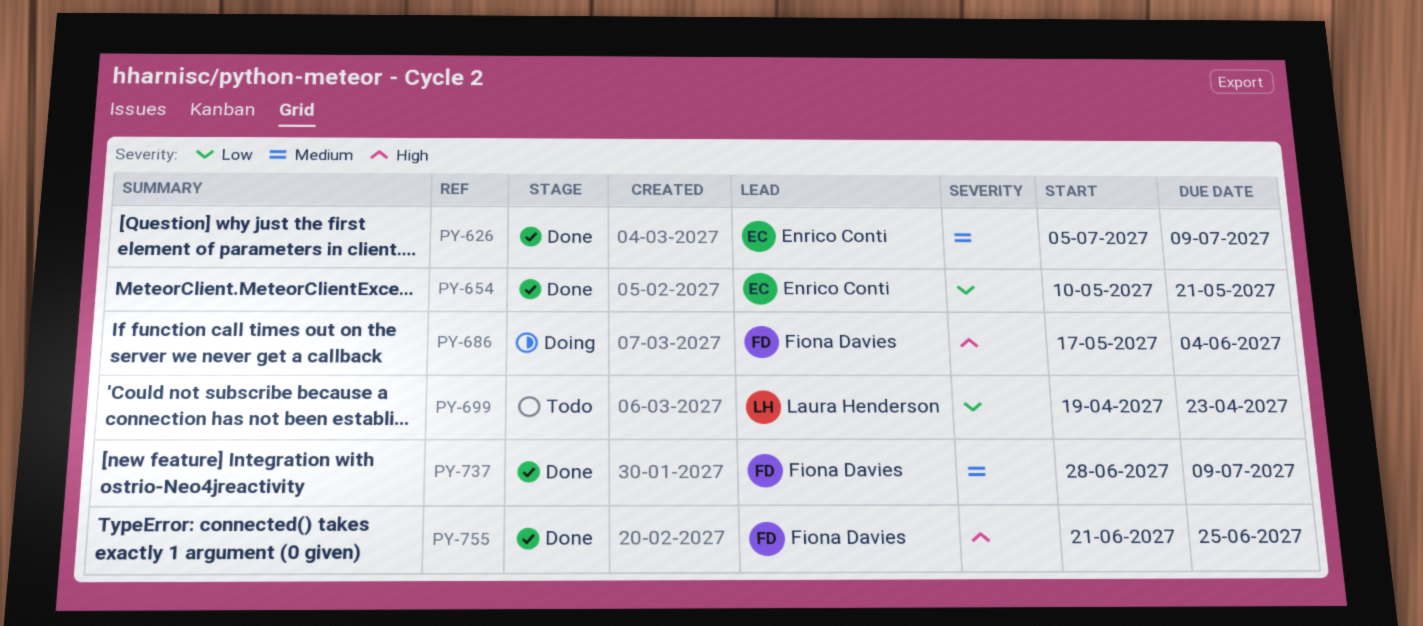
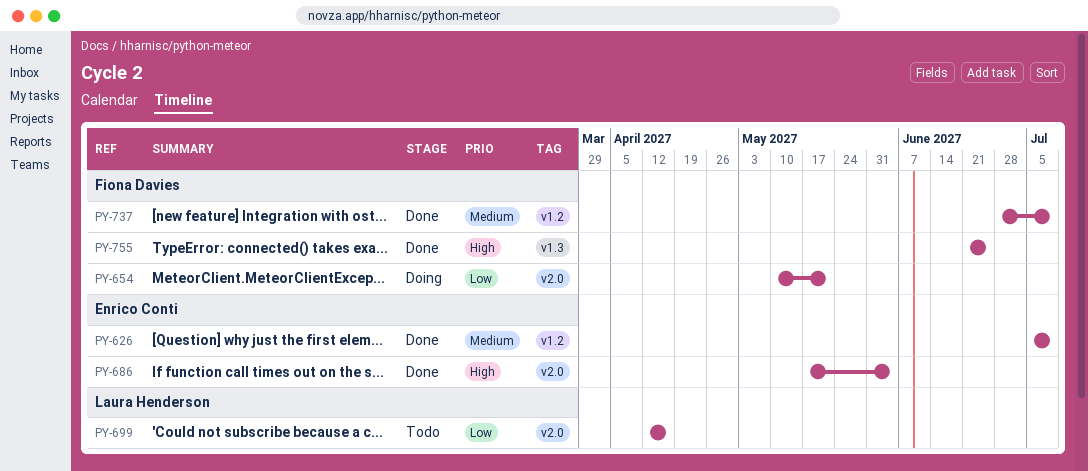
PY-654, status: Done -> Doing
PY-654, owner: Enrico Conti -> Fiona Davies
PY-686, status: Doing -> Done
PY-686, owner: Fiona Davies -> Enrico Conti
PY-699, start: Apr 19 -> Apr 12
PY-699, due: Apr 23 -> Apr 16

